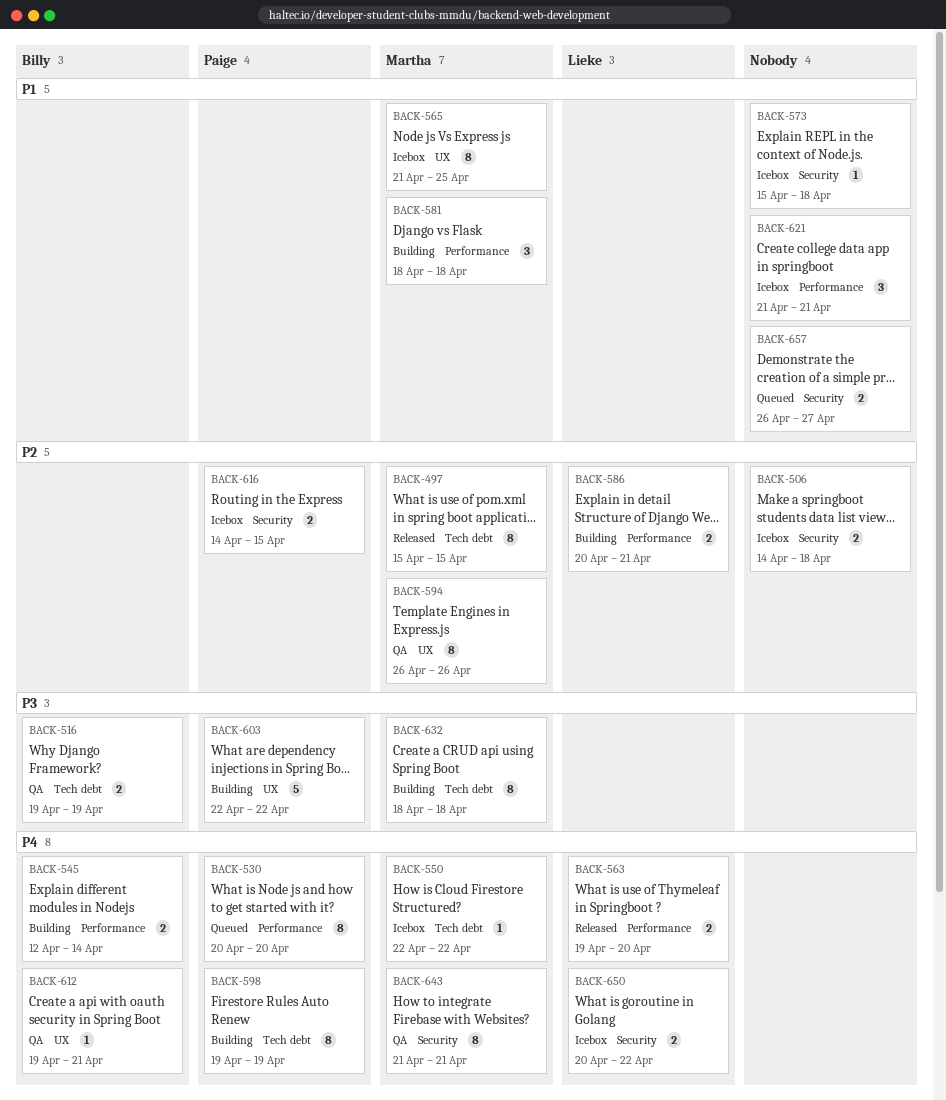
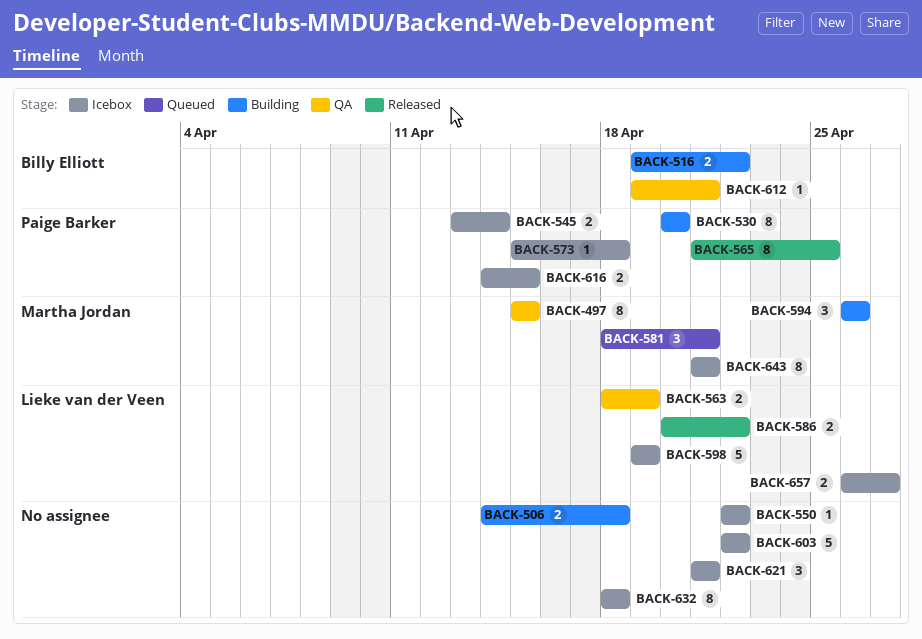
BACK-497, status: Released -> QA
BACK-506, status: Icebox -> Building
BACK-516, status: QA -> Building
BACK-516, due: Apr 19 -> Apr 22
BACK-530, status: Queued -> Building
BACK-545, status: Building -> Icebox
BACK-545, owner: Billy Elliott -> Paige Barker
BACK-545, start: Apr 12 -> Apr 13
BACK-550, owner: Martha Jordan -> none
BACK-563, status: Released -> QA
BACK-563, start: Apr 19 -> Apr 18
BACK-563, due: Apr 20 -> Apr 19
BACK-565, status: Icebox -> Released
BACK-565, owner: Martha Jordan -> Paige Barker
BACK-573, owner: none -> Paige Barker
BACK-581, status: Building -> Queued
BACK-581, due: Apr 18 -> Apr 21
BACK-586, status: Building -> Released
BACK-586, due: Apr 21 -> Apr 22
BACK-594, status: QA -> Building
BACK-594, estimate: 8 -> 3
BACK-598, status: Building -> Icebox
BACK-598, owner: Paige Barker -> Lieke van der Veen
BACK-598, estimate: 8 -> 5
BACK-603, status: Building -> Icebox
BACK-603, owner: Paige Barker -> none
BACK-632, status: Building -> Icebox
BACK-632, owner: Martha Jordan -> none
BACK-643, status: QA -> Icebox
BACK-650: present -> none
BACK-657, status: Queued -> Icebox
BACK-657, owner: none -> Lieke van der Veen

